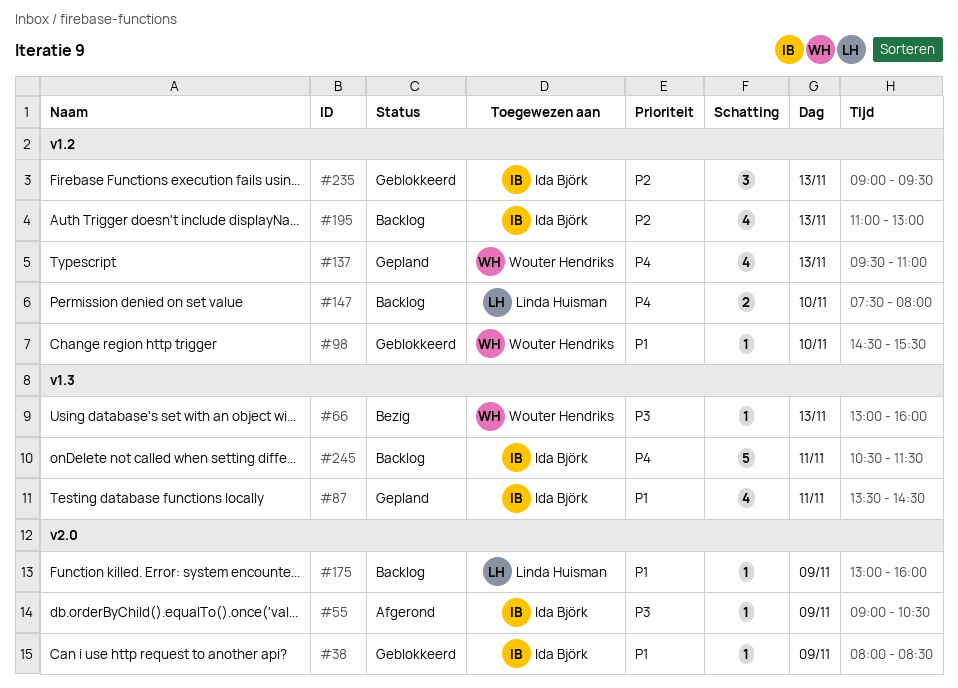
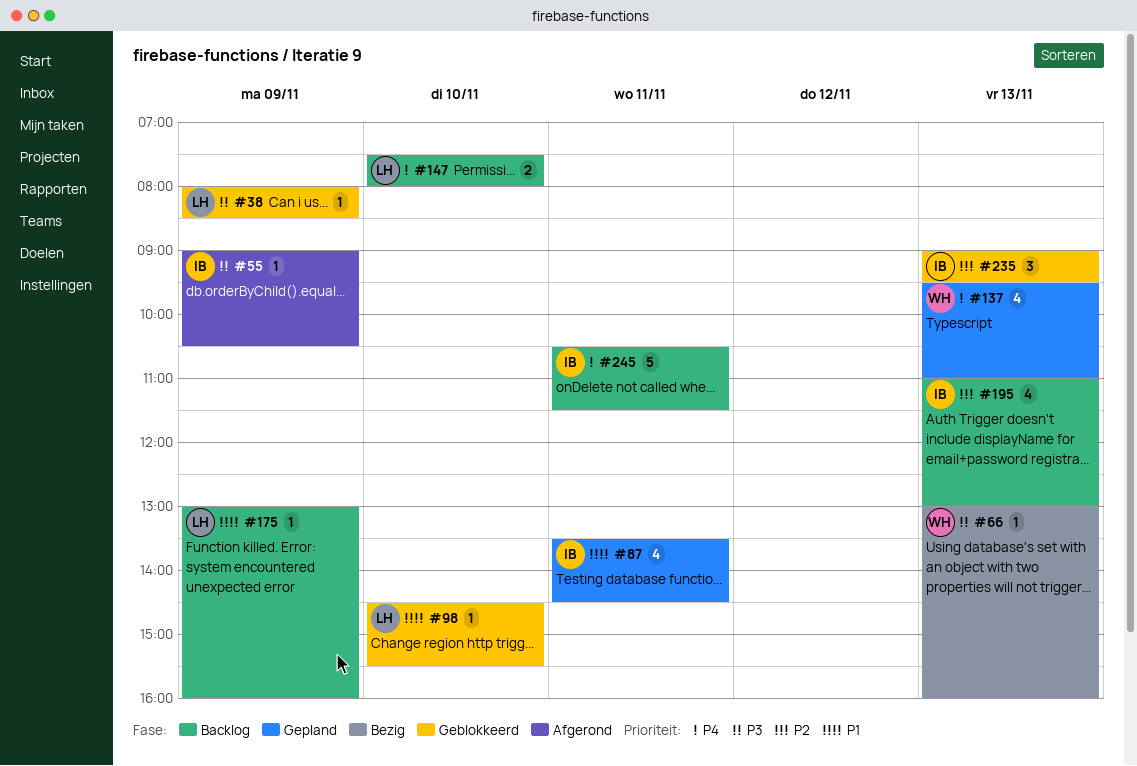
#38, owner: Ida Björk -> Linda Huisman
#38, priority: P1 -> P3
#98, owner: Wouter Hendriks -> Linda Huisman

